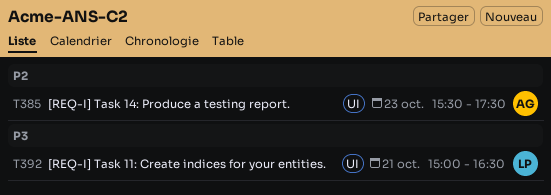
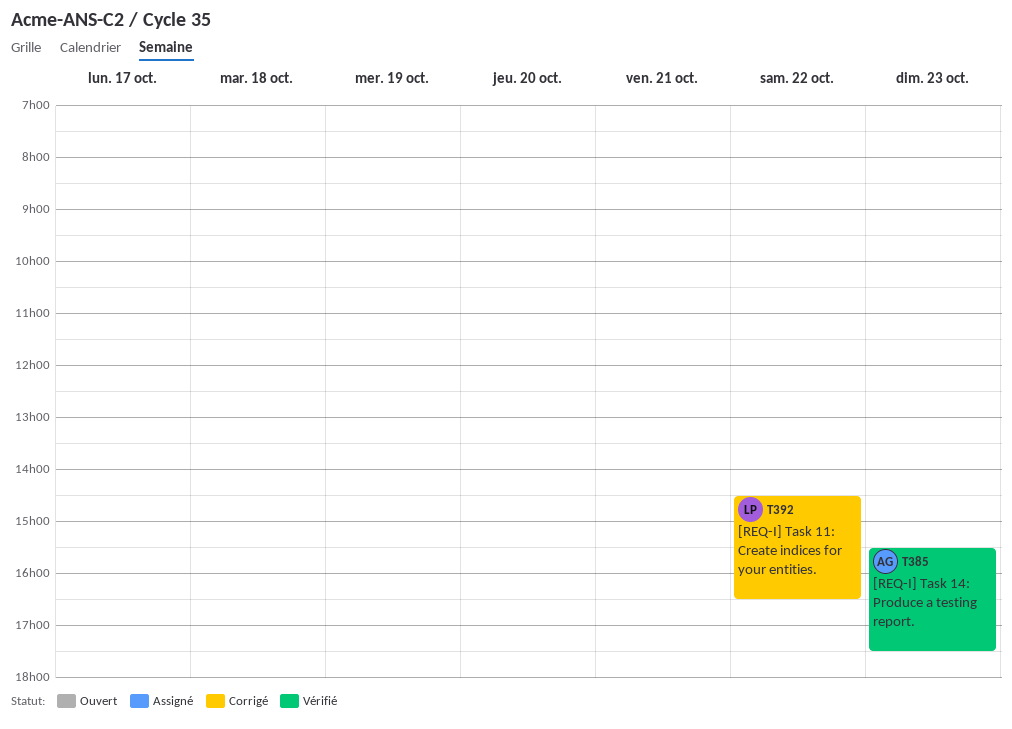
T392, day: Oct 21 -> Oct 22
T392, begins: 15:00 -> 14:30

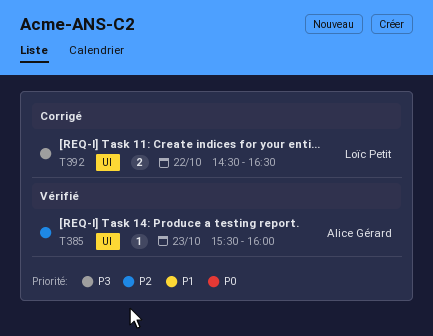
T385, ends: 17:30 -> 16:00

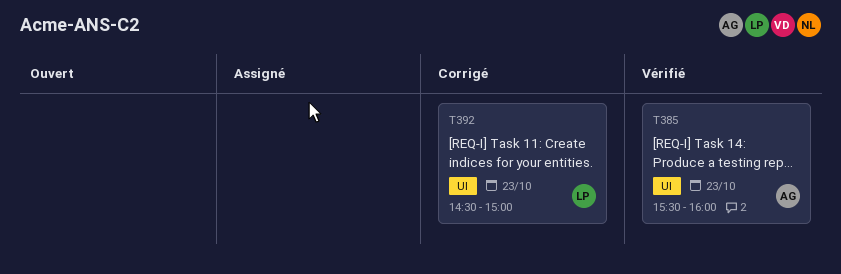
T392, day: Oct 22 -> Oct 23
T392, ends: 16:30 -> 15:00

